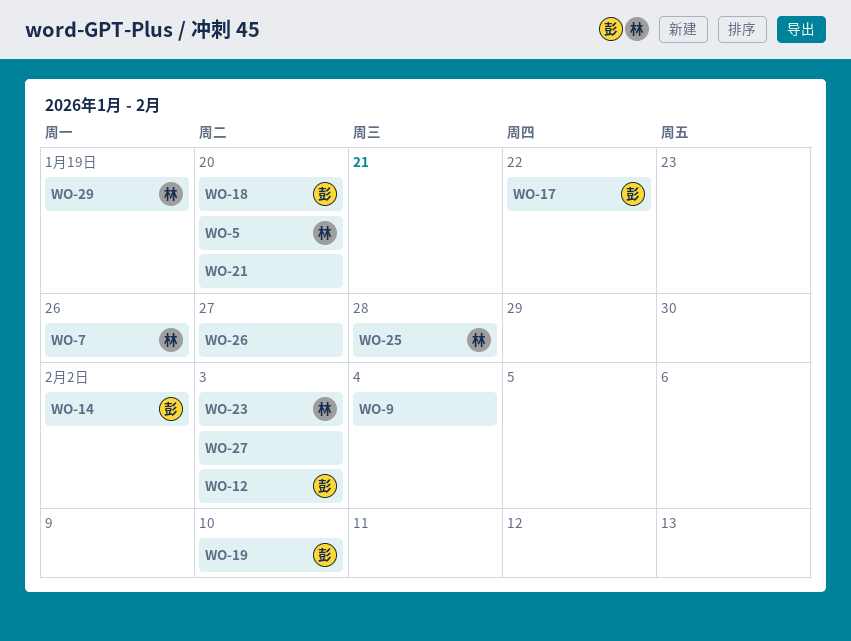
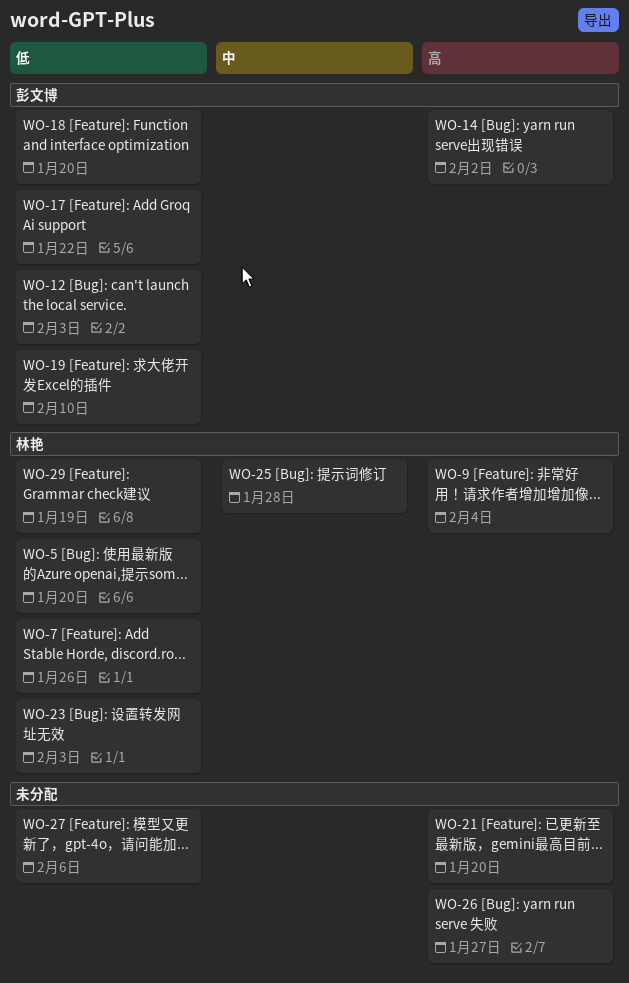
WO-9, owner: none -> 林艳
WO-27, due: Feb 3 -> Feb 6

